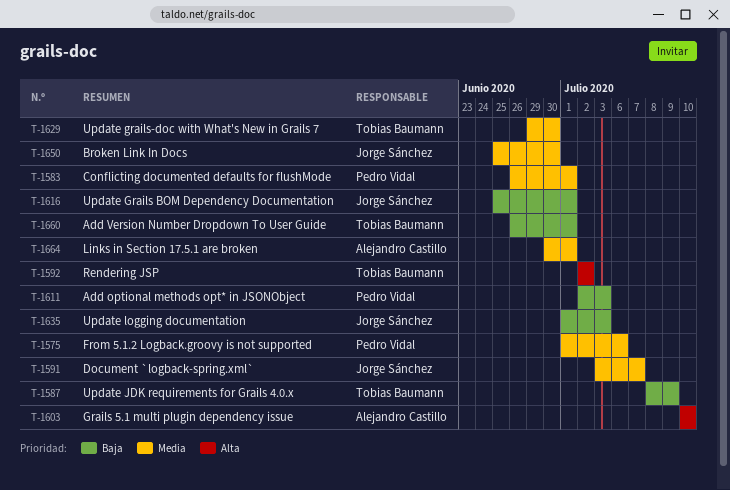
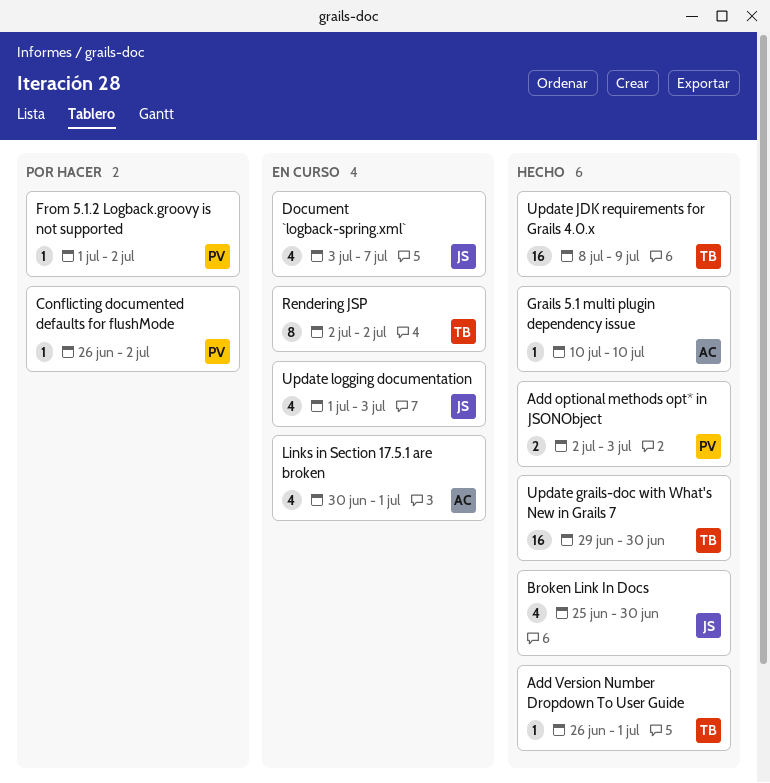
Conflicting documented defaults for flushMode, due: Jul 1 -> Jul 2
From 5.1.2 Logback.groovy is not supported, due: Jul 6 -> Jul 2
Update Grails BOM Dependency Documentation: present -> none

